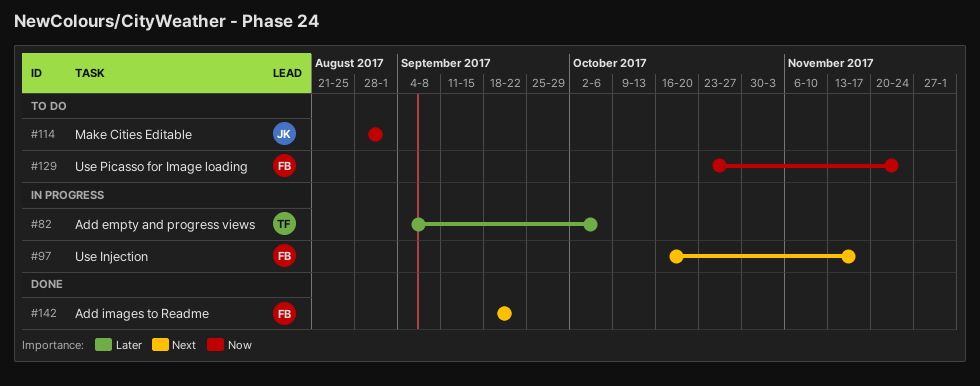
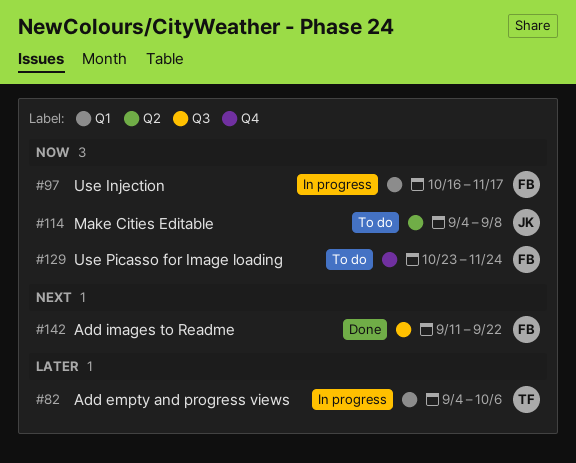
#97, priority: Next -> Now
#114, start: Aug 28 -> Sep 4
#114, due: Sep 1 -> Sep 8
#142, start: Sep 18 -> Sep 11

